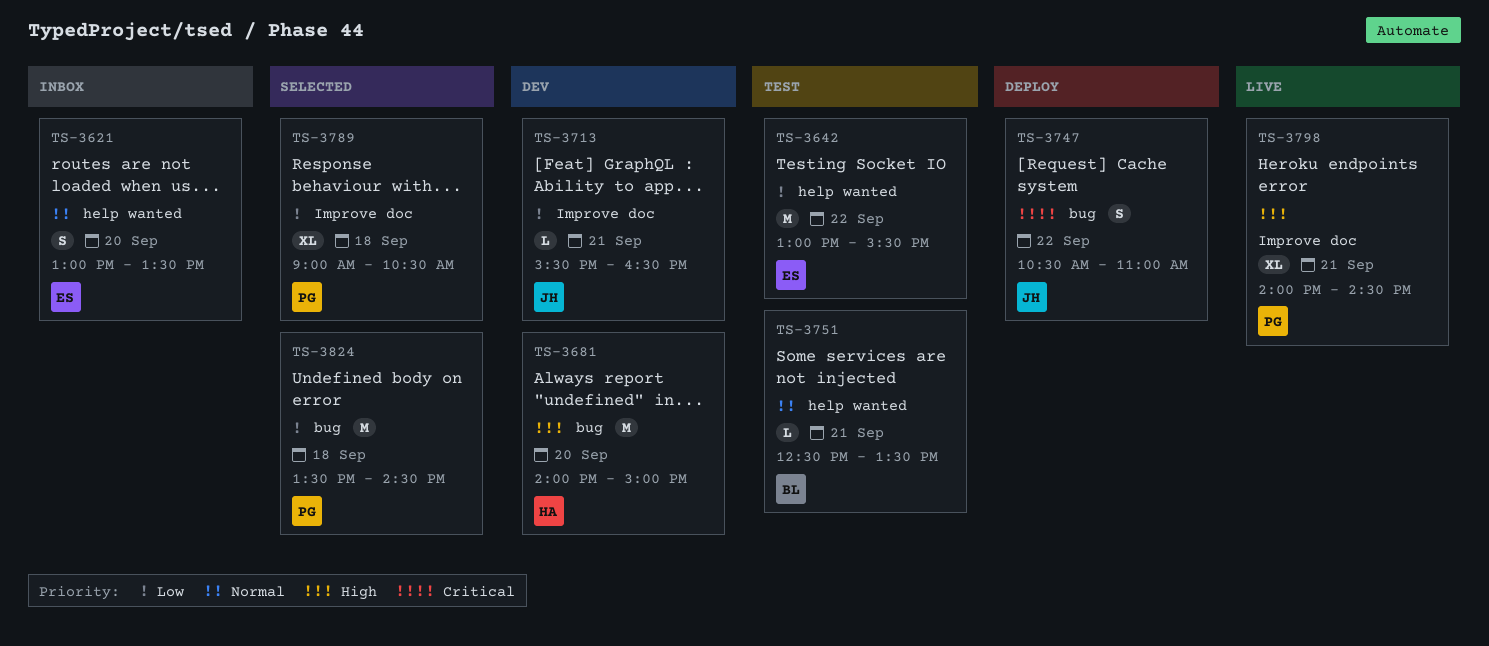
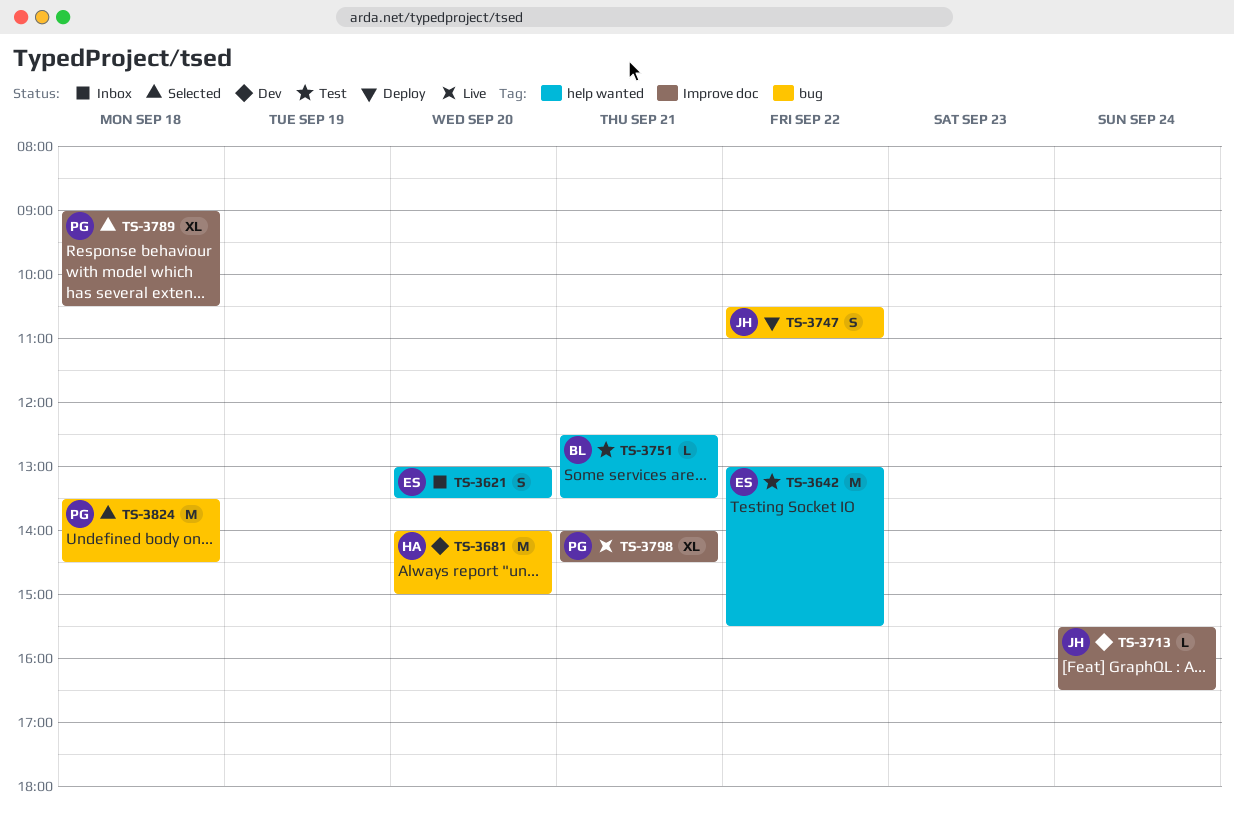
TS-3713, day: Sep 21 -> Sep 24

